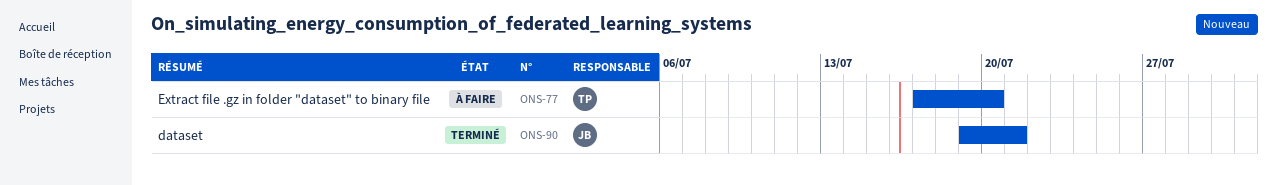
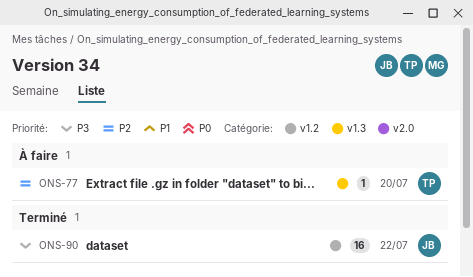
ONS-90, due: Jul 21 -> Jul 22

